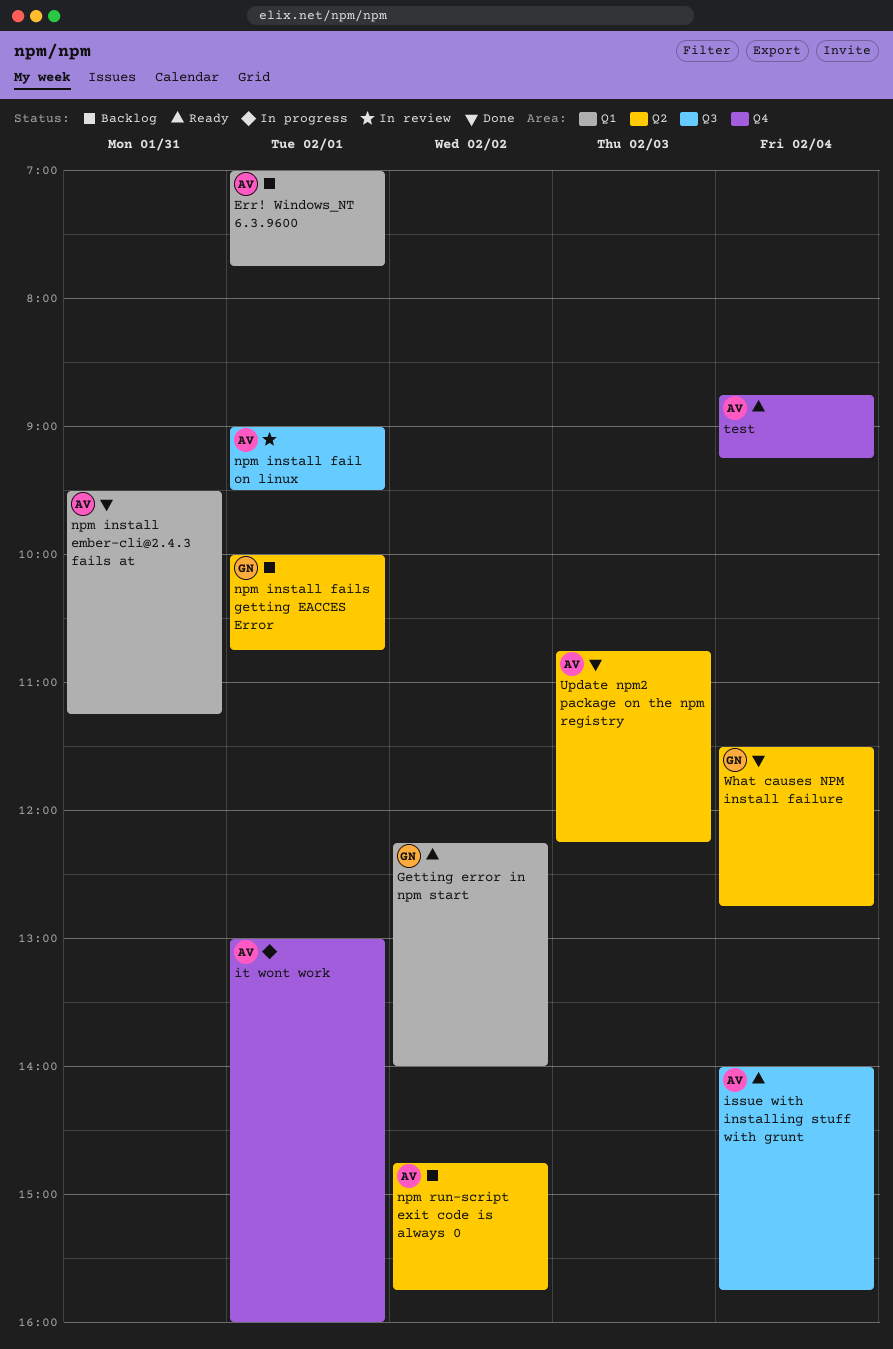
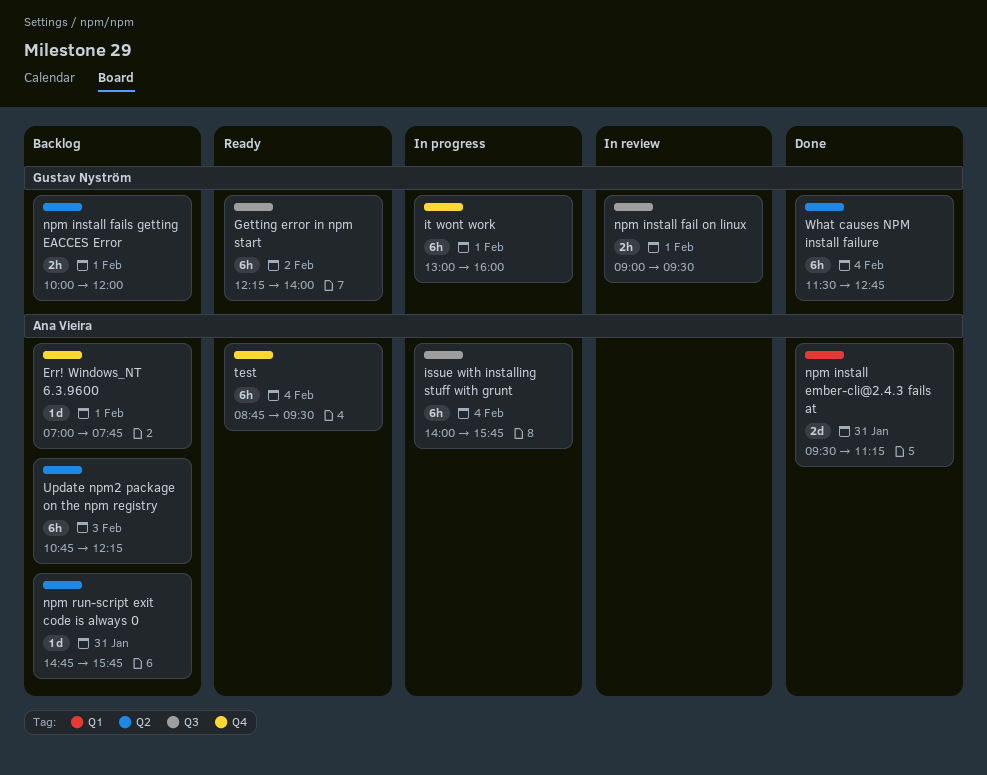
Err! Windows_NT 6.3.9600, label: Q1 -> Q4
Getting error in npm start, label: Q1 -> Q3
issue with installing stuff with grunt, status: Ready -> In progress
it wont work, owner: Ana Vieira -> Gustav Nyström
npm install fail on linux, owner: Ana Vieira -> Gustav Nyström
npm install fails getting EACCES Error, ends: 10:45 -> 12:00
npm run-script exit code is always 0, day: Feb 2 -> Jan 31
test, ends: 09:15 -> 09:30
Update npm2 package on the npm registry, status: Done -> Backlog

